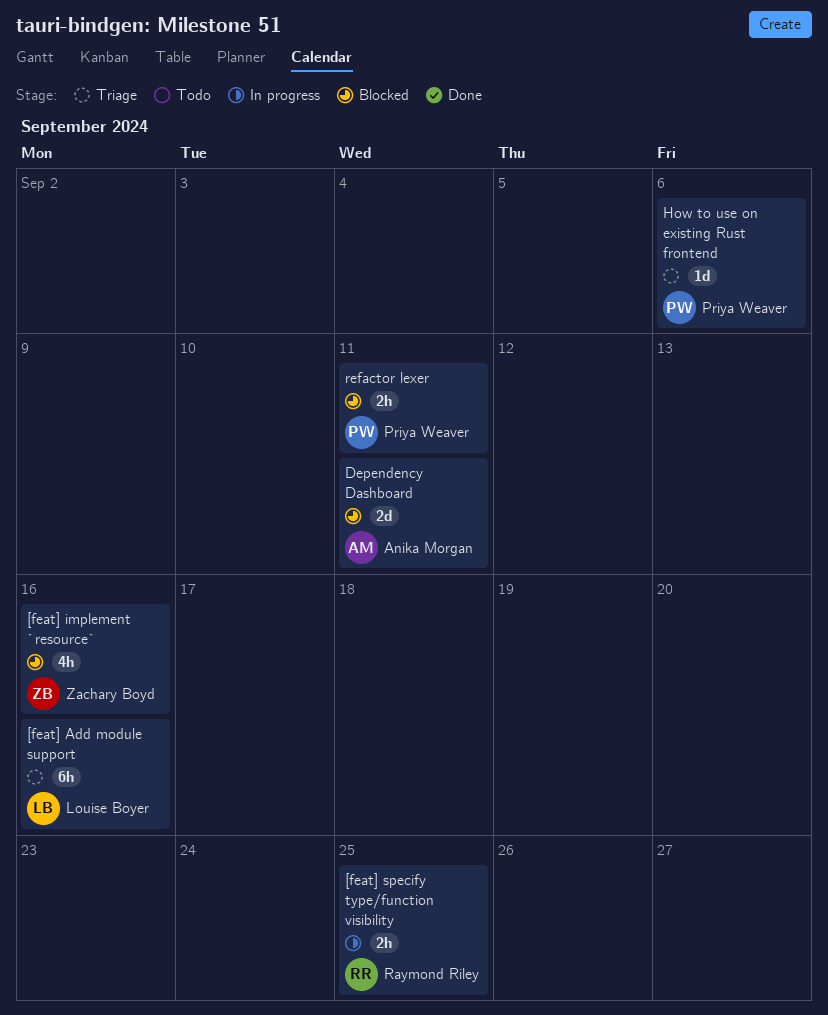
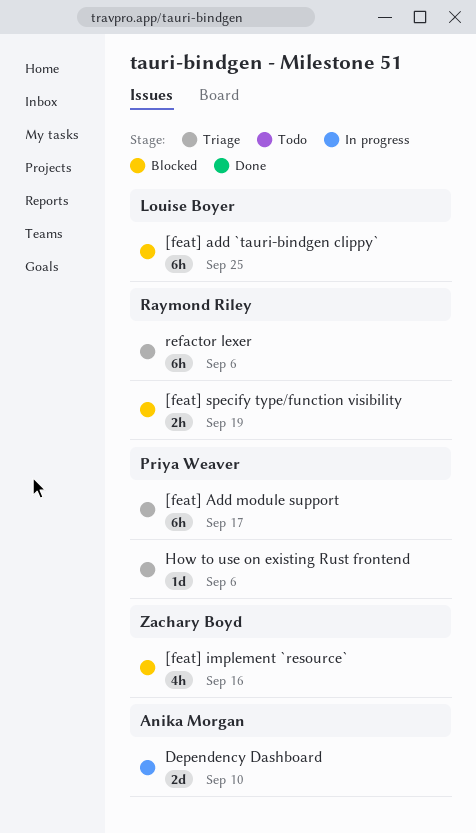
[feat] add `tauri-bindgen clippy`: none -> present
[feat] Add module support, owner: Louise Boyer -> Priya Weaver
[feat] Add module support, due: Sep 16 -> Sep 17
[feat] specify type/function visibility, status: In progress -> Blocked
[feat] specify type/function visibility, due: Sep 25 -> Sep 19
Dependency Dashboard, status: Blocked -> In progress
Dependency Dashboard, due: Sep 11 -> Sep 10
refactor lexer, status: Blocked -> Triage
refactor lexer, owner: Priya Weaver -> Raymond Riley
refactor lexer, estimate: 2h -> 6h
refactor lexer, due: Sep 11 -> Sep 6

